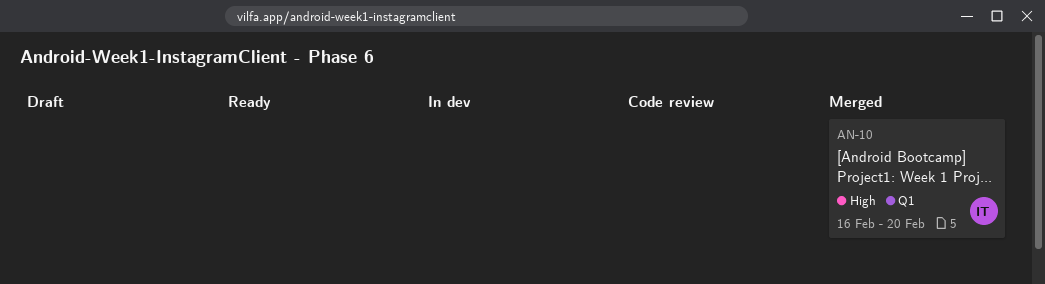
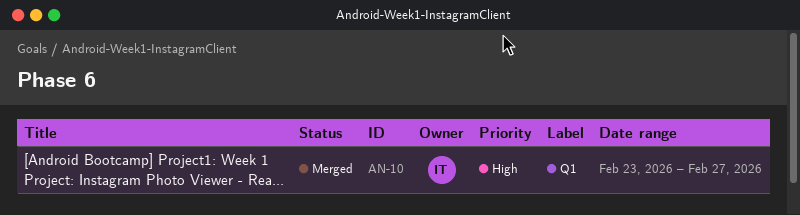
AN-10, start: Feb 16 -> Feb 23
AN-10, due: Feb 20 -> Feb 27

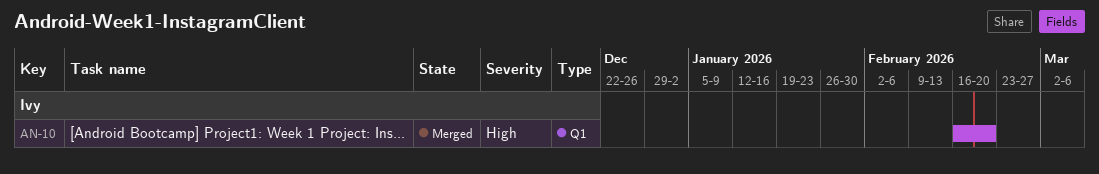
AN-10, start: Feb 23 -> Feb 16
AN-10, due: Feb 27 -> Feb 20

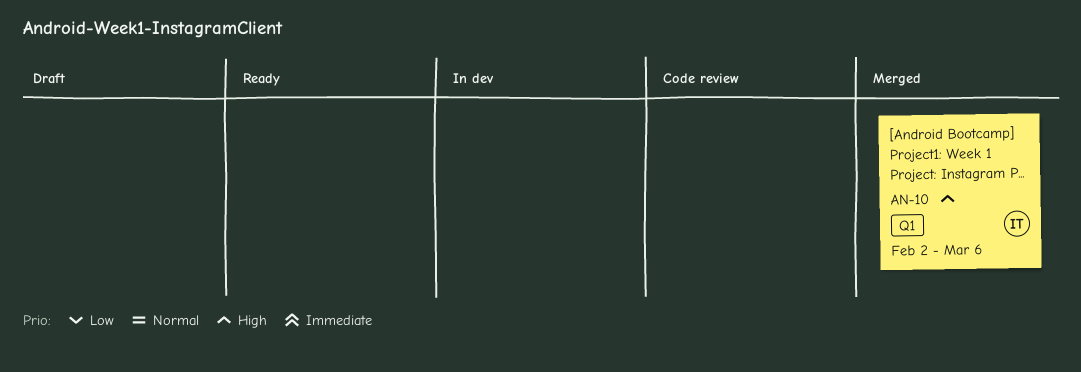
AN-10, start: Feb 16 -> Feb 2
AN-10, due: Feb 20 -> Mar 6

